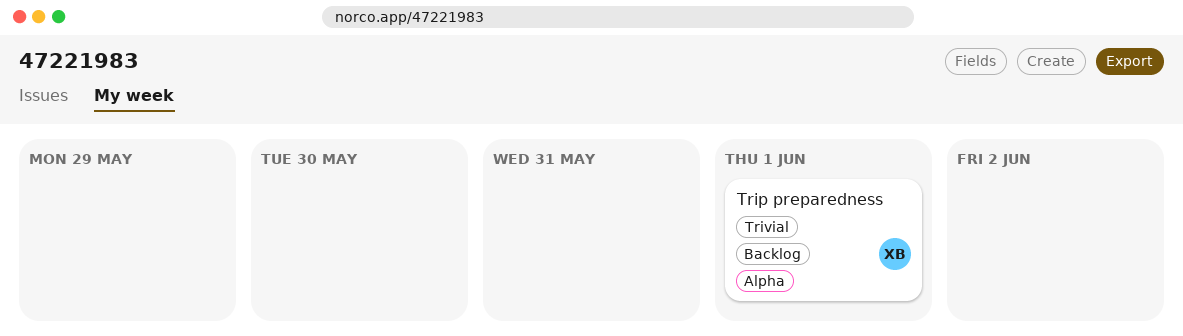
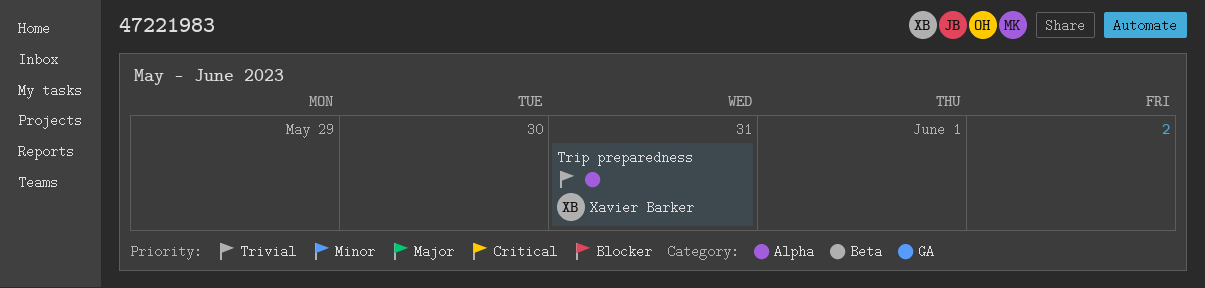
Trip preparedness, due: Jun 1 -> May 31

